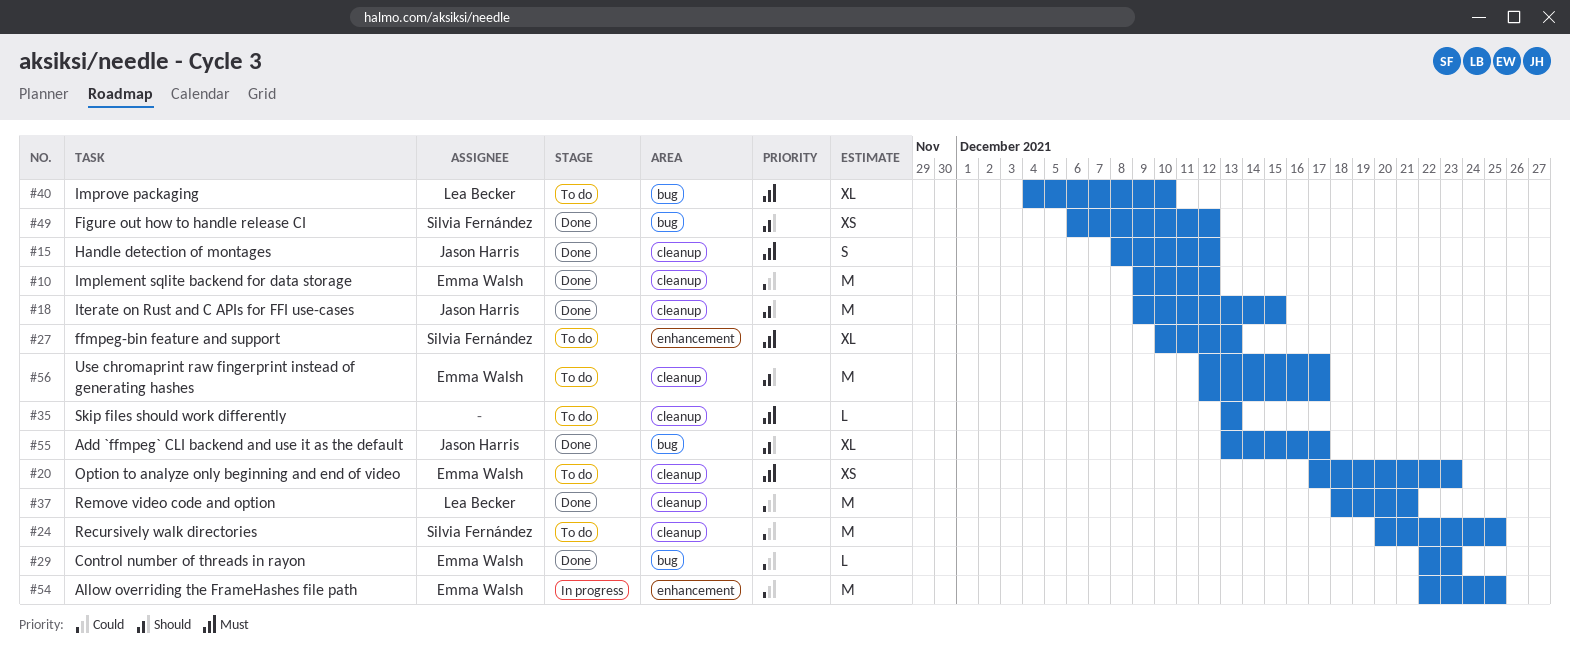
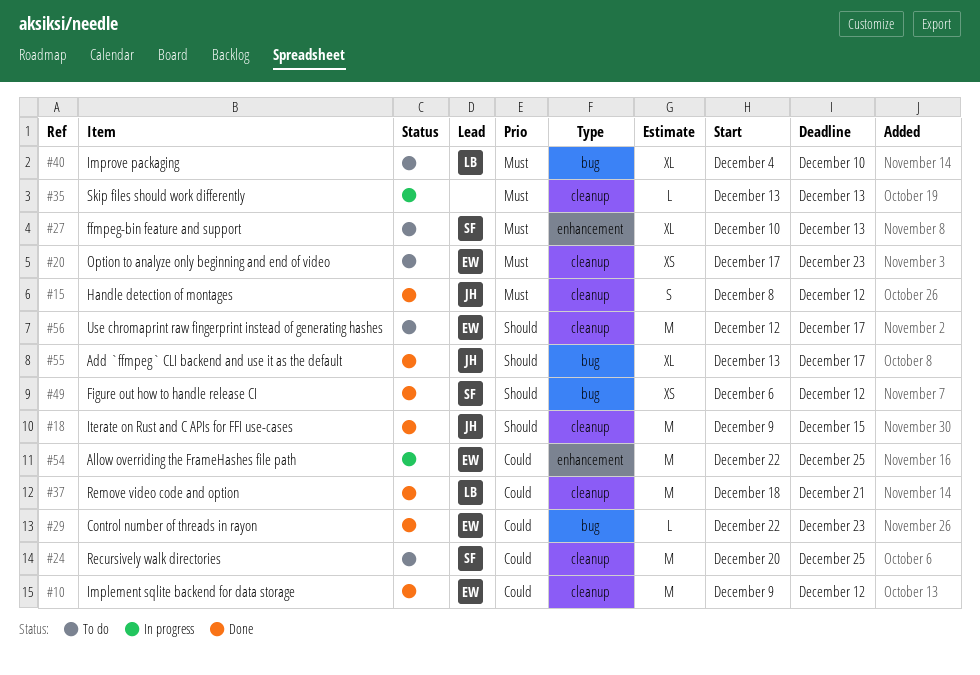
#35, status: To do -> In progress

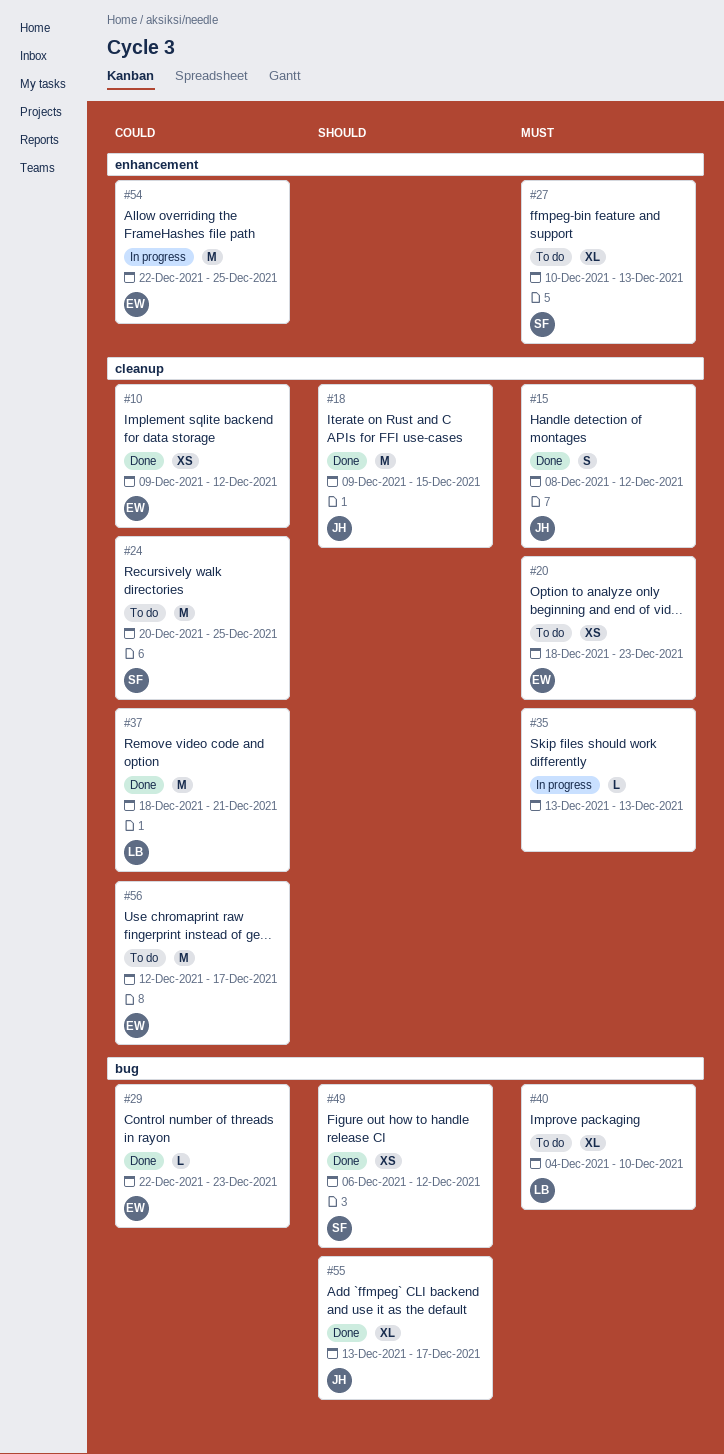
#10, estimate: M -> XS
#20, start: Dec 17 -> Dec 18
#56, priority: Should -> Could

